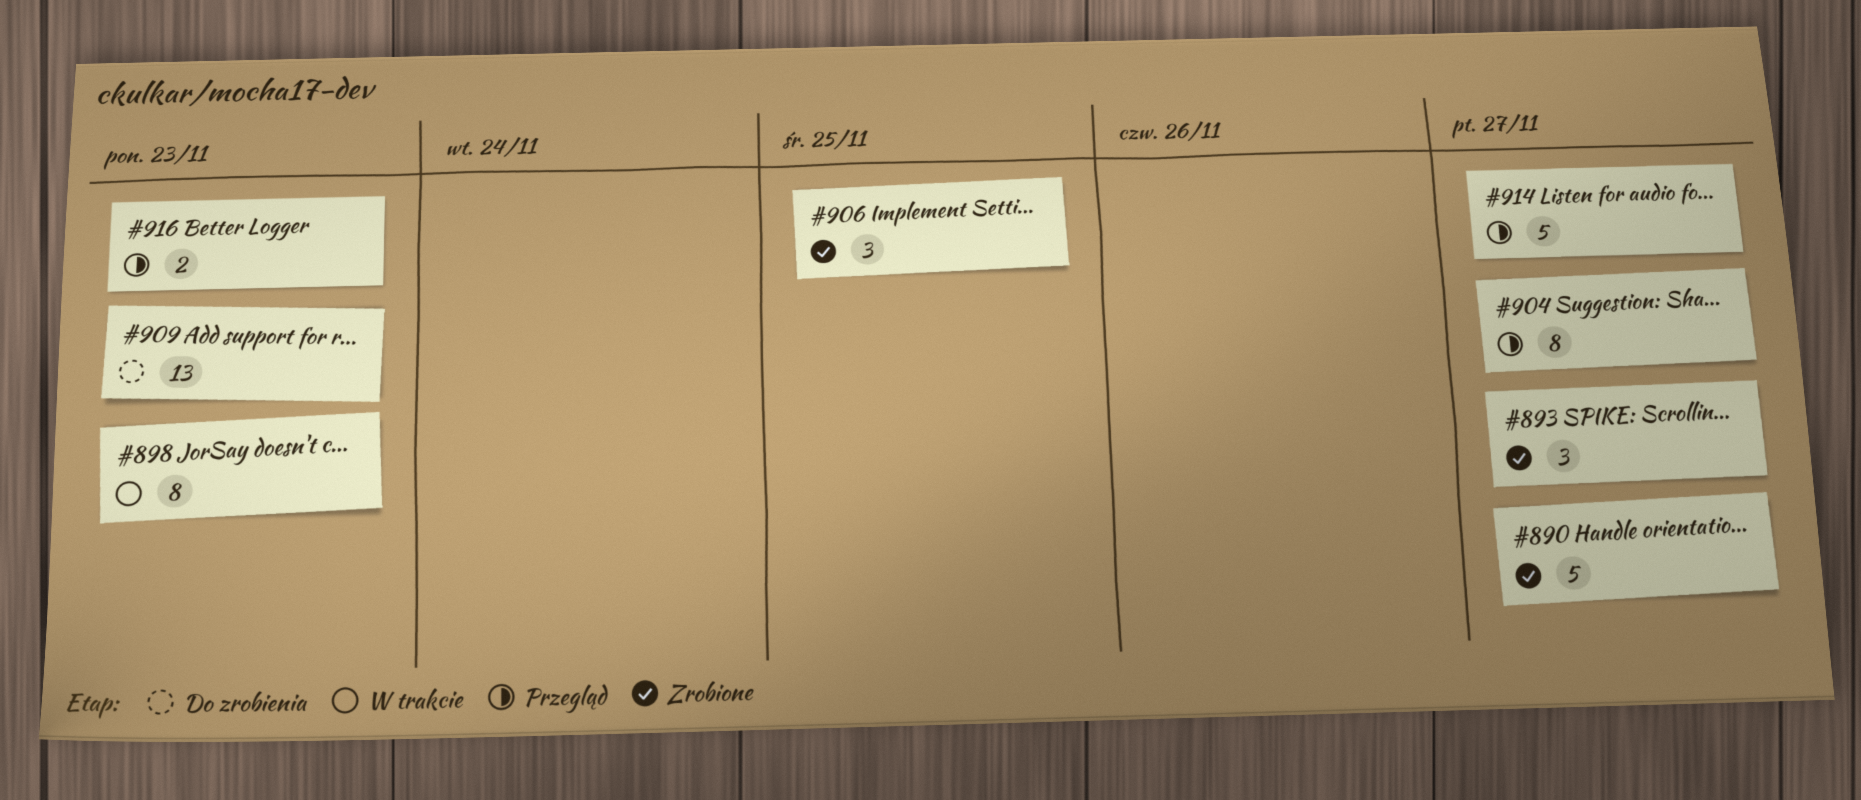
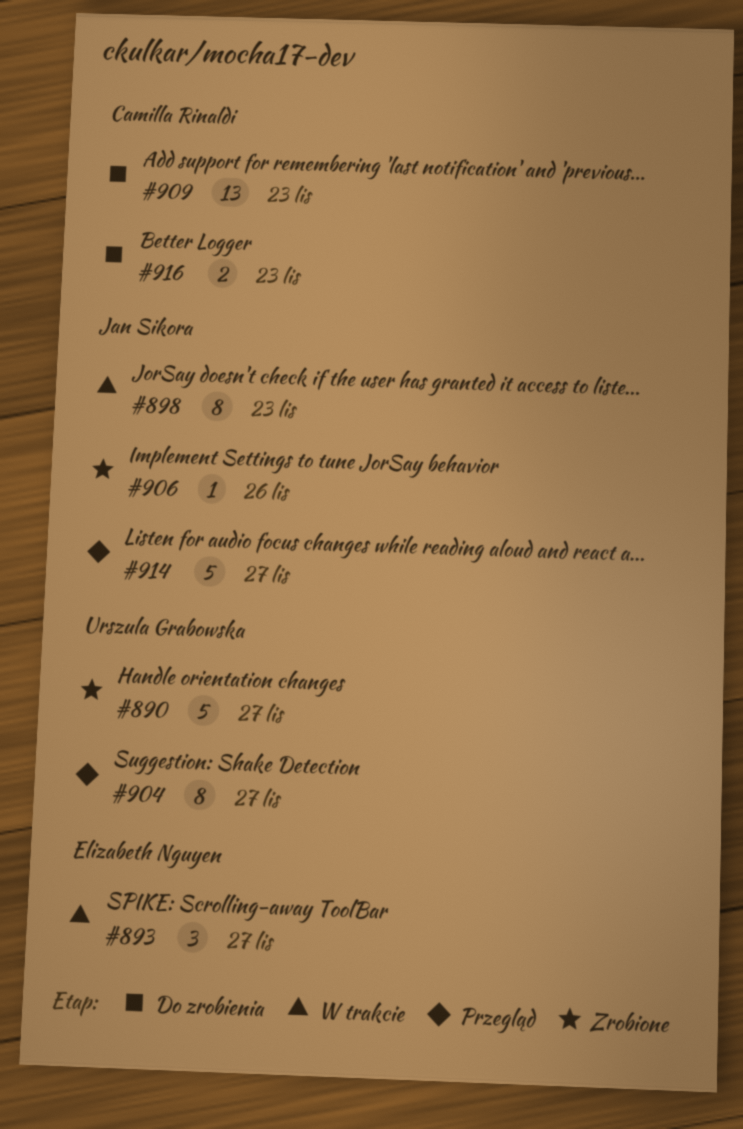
#893, status: Zrobione -> W trakcie
#906, estimate: 3 -> 1
#906, due: Nov 25 -> Nov 26
#916, status: Przegląd -> Do zrobienia

